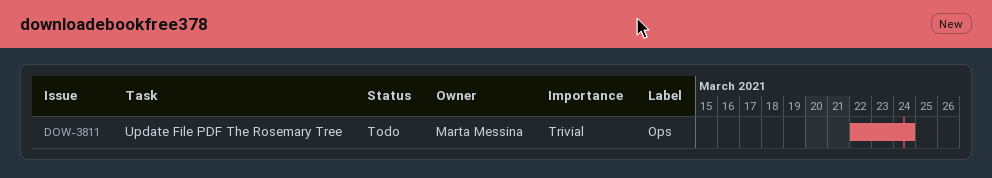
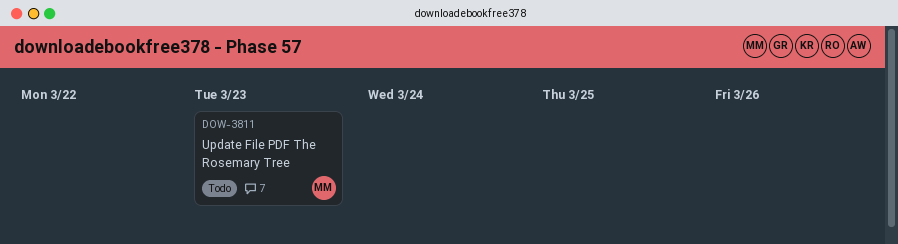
DOW-3811, due: Mar 24 -> Mar 23

